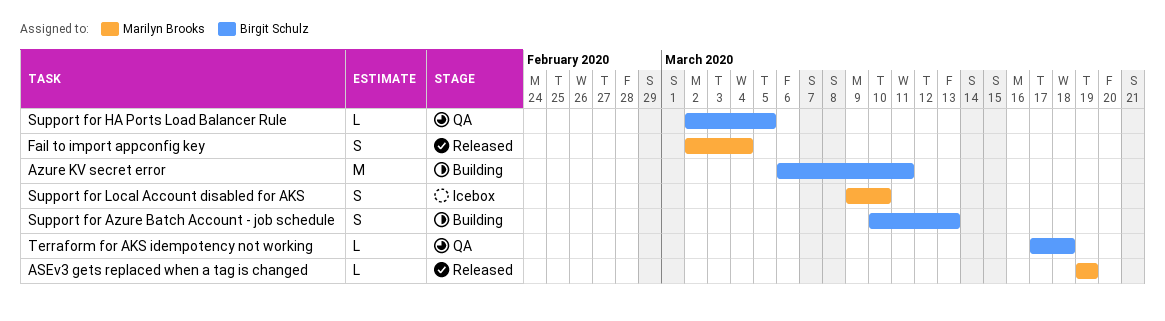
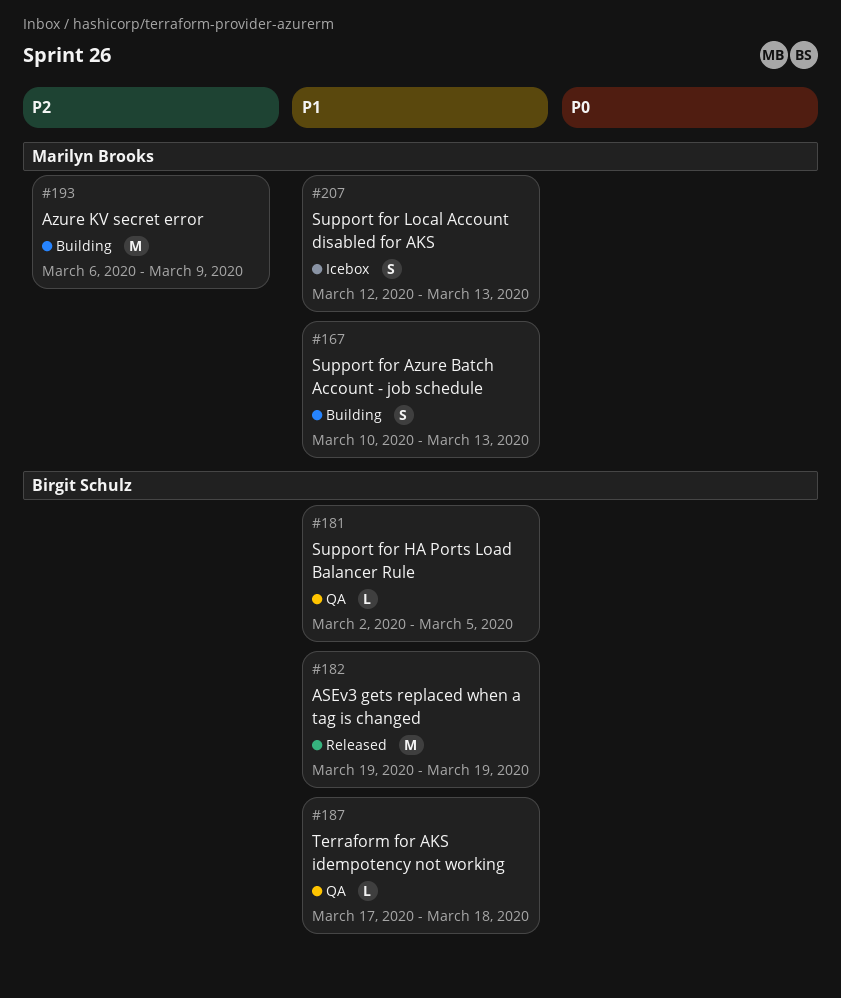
ASEv3 gets replaced when a tag is changed, owner: Marilyn Brooks -> Birgit Schulz
ASEv3 gets replaced when a tag is changed, estimate: L -> M
Azure KV secret error, owner: Birgit Schulz -> Marilyn Brooks
Azure KV secret error, due: Mar 11 -> Mar 9
Fail to import appconfig key: present -> none
Support for Azure Batch Account - job schedule, owner: Birgit Schulz -> Marilyn Brooks
Support for Local Account disabled for AKS, start: Mar 9 -> Mar 12
Support for Local Account disabled for AKS, due: Mar 10 -> Mar 13

